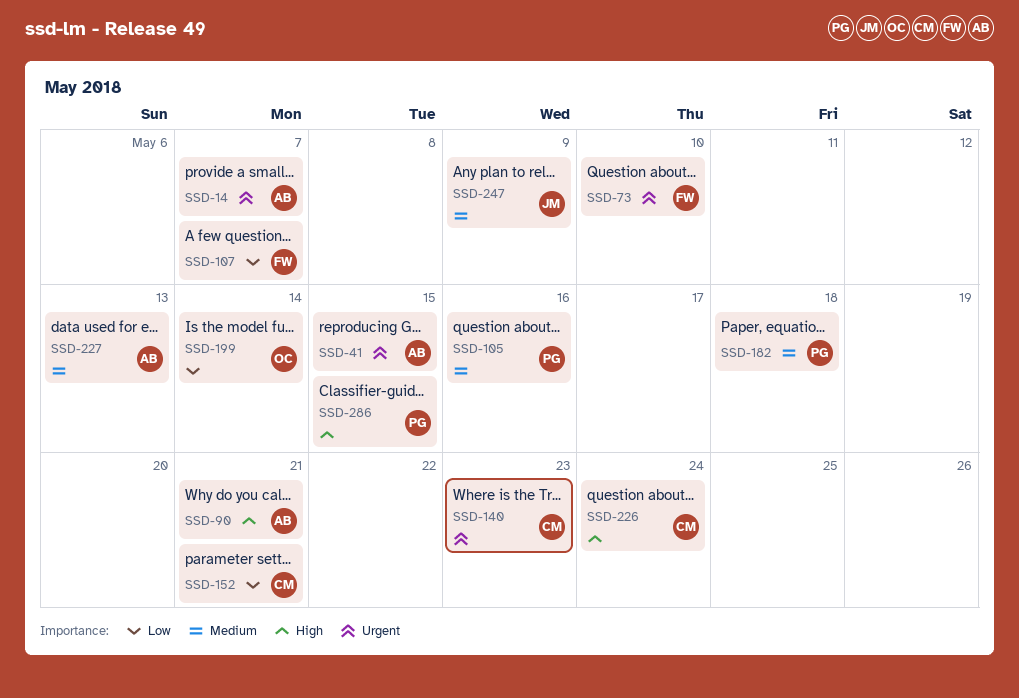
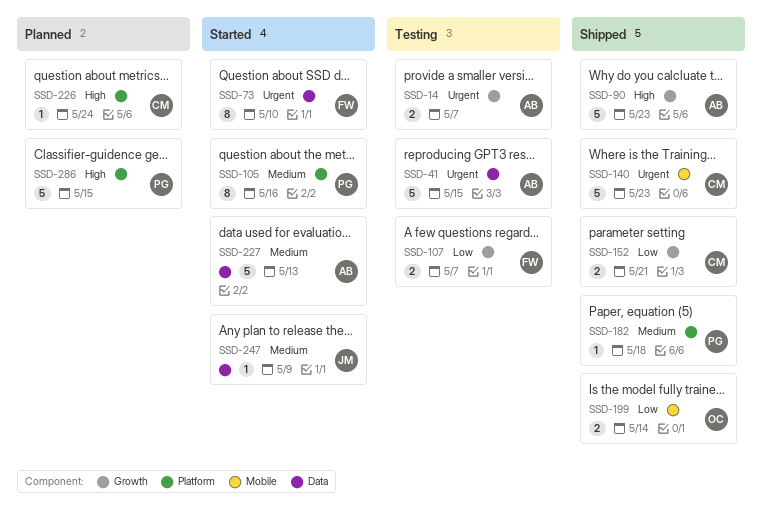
SSD-90, due: May 21 -> May 23

